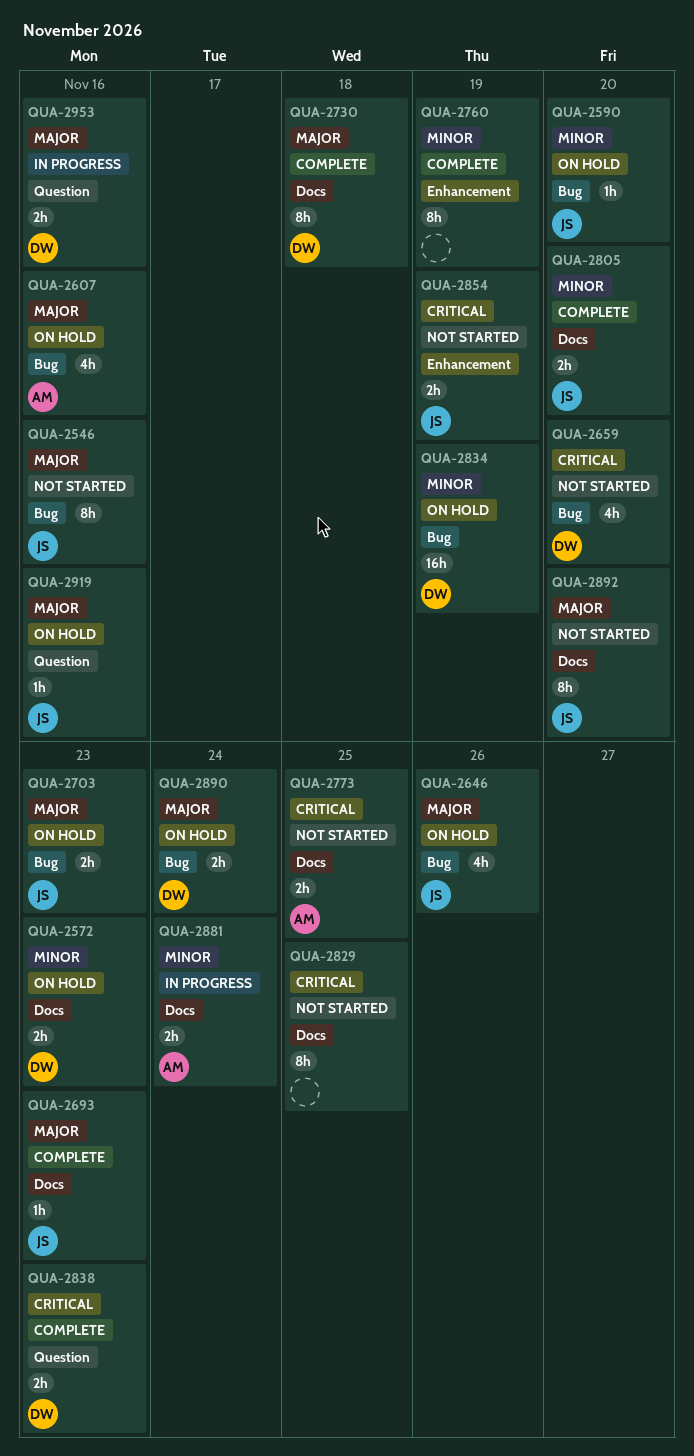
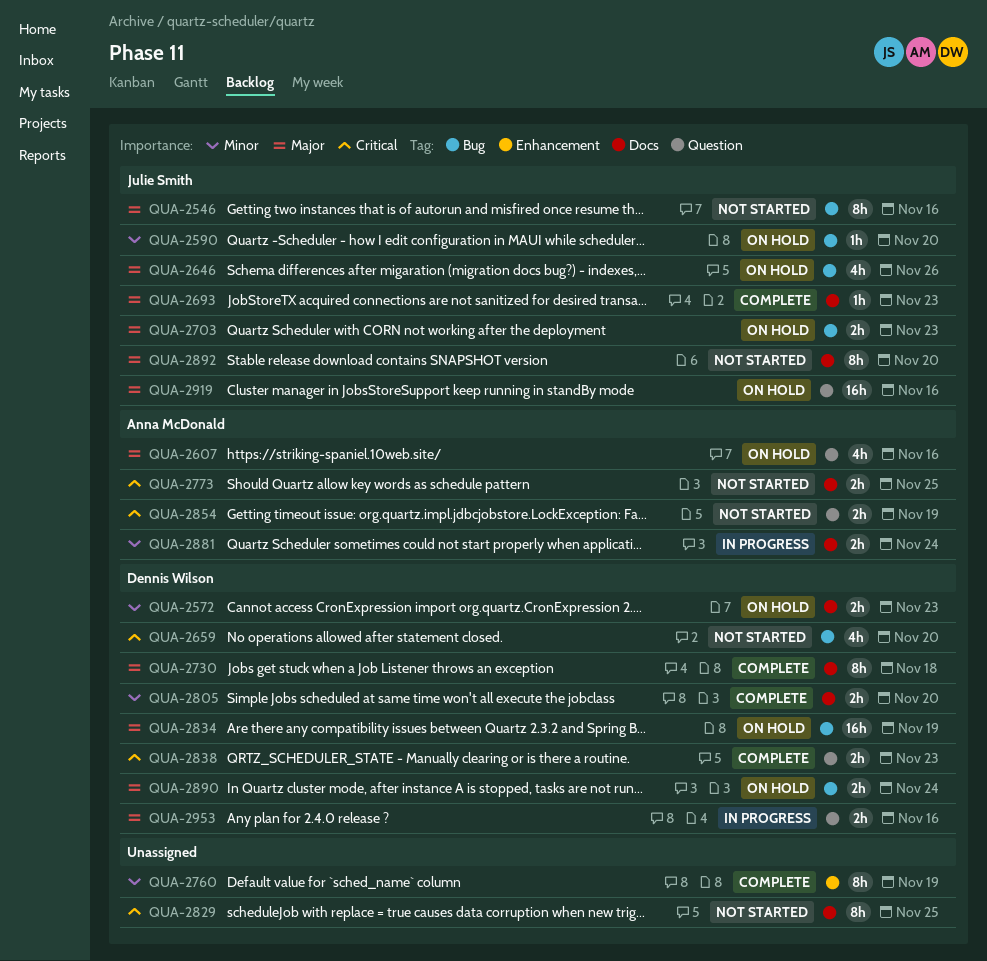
QUA-2607, label: Bug -> Question
QUA-2805, owner: Julie Smith -> Dennis Wilson
QUA-2834, priority: Minor -> Major
QUA-2854, owner: Julie Smith -> Anna McDonald
QUA-2854, label: Enhancement -> Question
QUA-2919, estimate: 1h -> 16h

